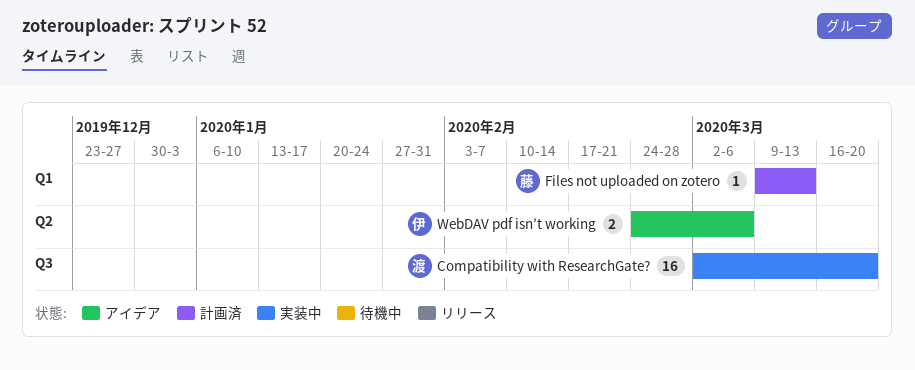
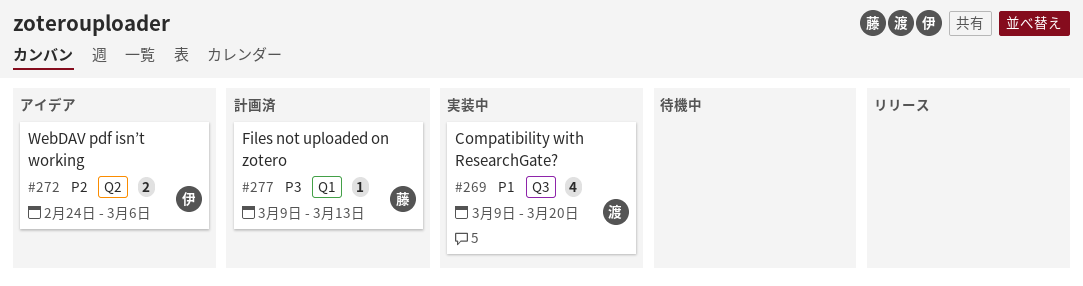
Compatibility with ResearchGate?, estimate: 16 -> 4
Compatibility with ResearchGate?, start: Mar 2 -> Mar 9

